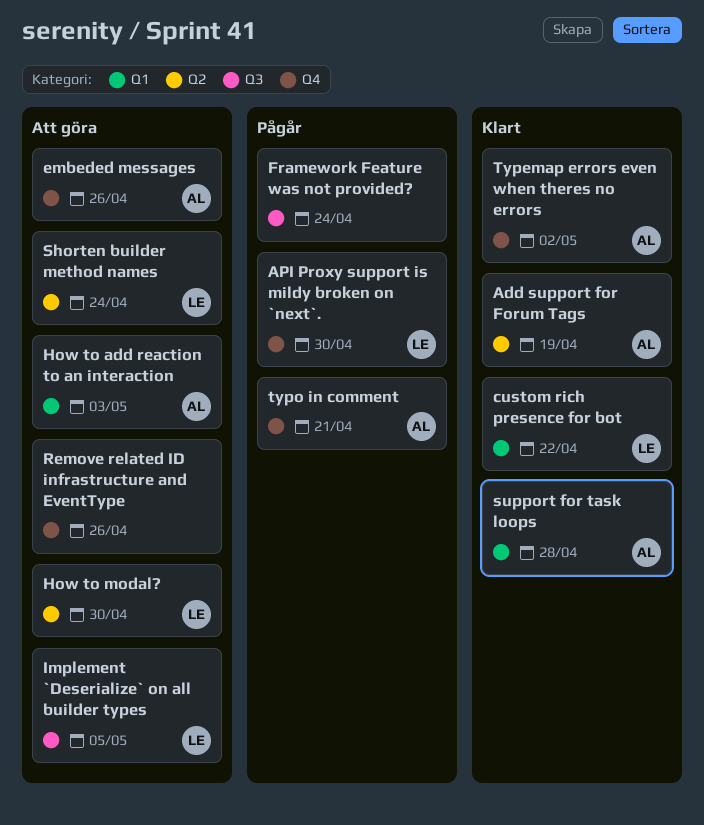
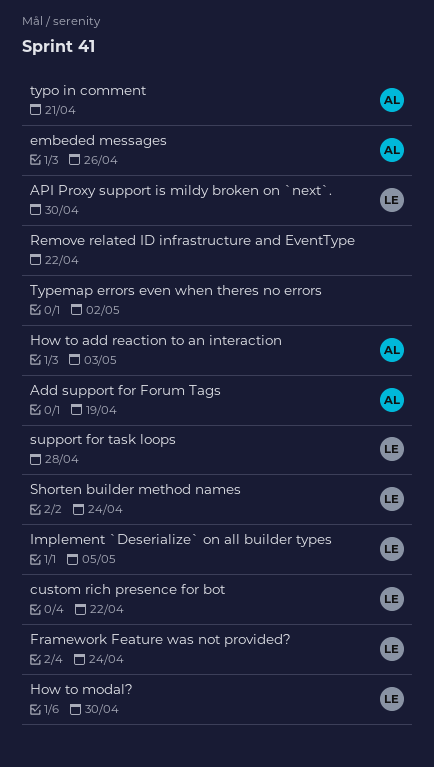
Framework Feature was not provided?, owner: none -> LE
Remove related ID infrastructure and EventType, due: Apr 26 -> Apr 22
support for task loops, owner: AL -> LE
Typemap errors even when theres no errors, owner: AL -> none

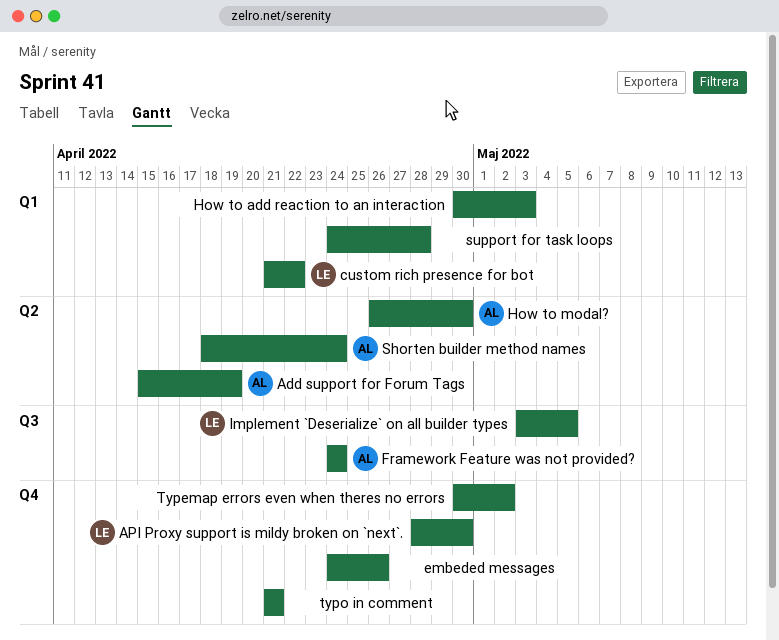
embeded messages, owner: AL -> none
Framework Feature was not provided?, owner: LE -> AL
How to add reaction to an interaction, owner: AL -> none
How to modal?, owner: LE -> AL
Remove related ID infrastructure and EventType: present -> none
Shorten builder method names, owner: LE -> AL
support for task loops, owner: LE -> none
typo in comment, owner: AL -> none

